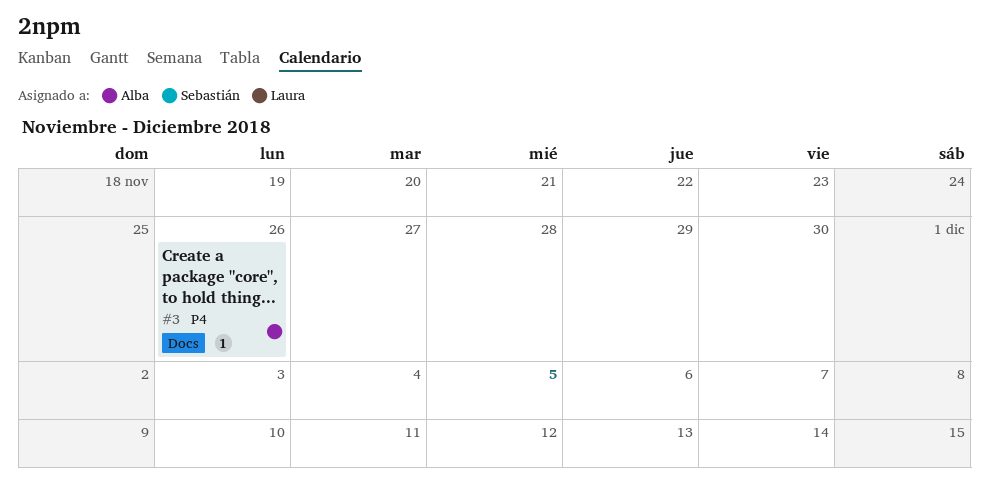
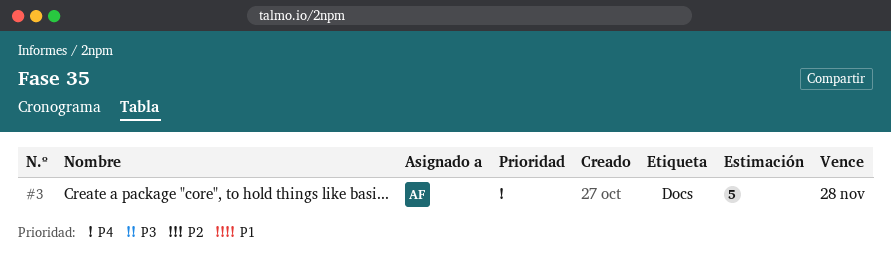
#3, estimate: 1 -> 5
#3, due: Nov 26 -> Nov 28

